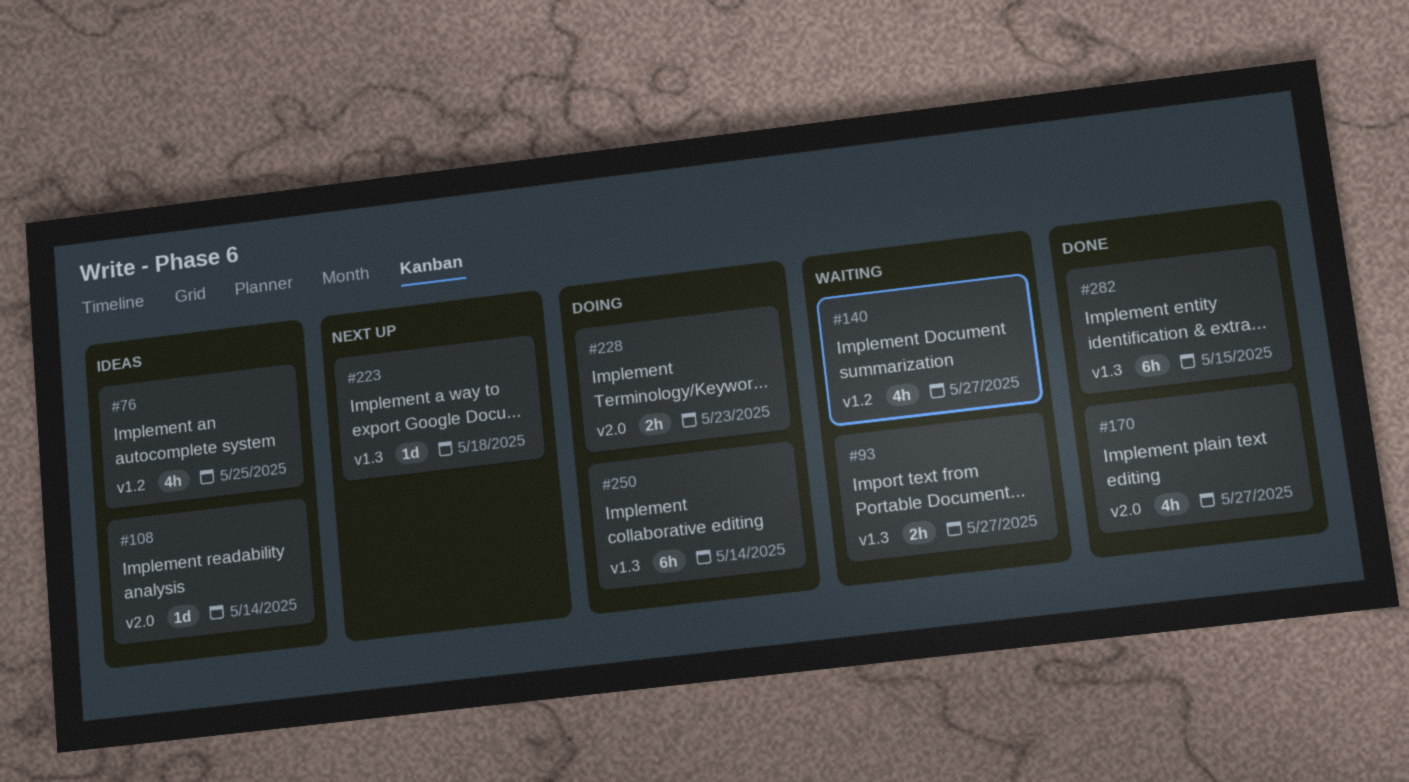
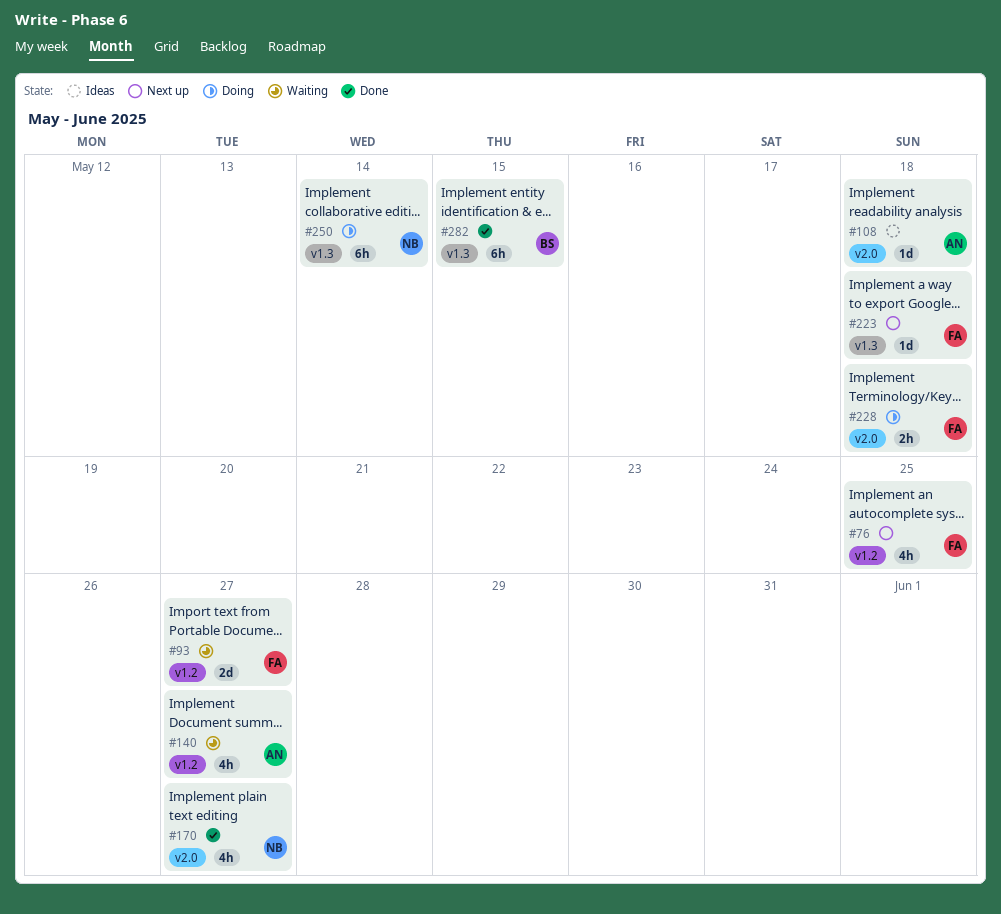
#76, status: Ideas -> Next up
#93, label: v1.3 -> v1.2
#93, estimate: 2h -> 2d
#108, due: May 14 -> May 18
#228, due: May 23 -> May 18

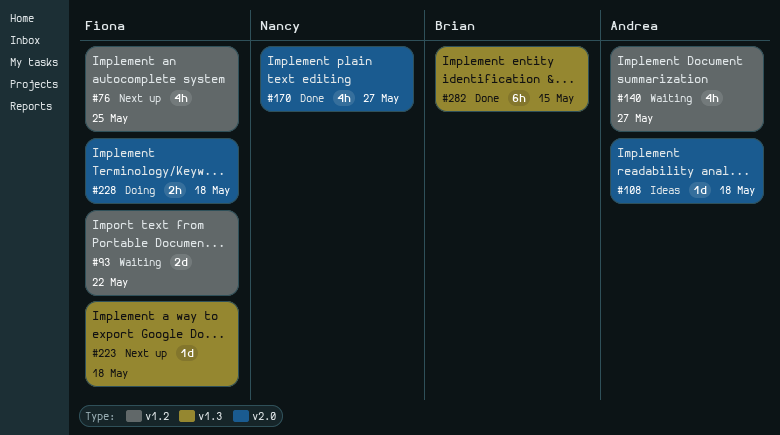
#93, due: May 27 -> May 22
#250: present -> none

